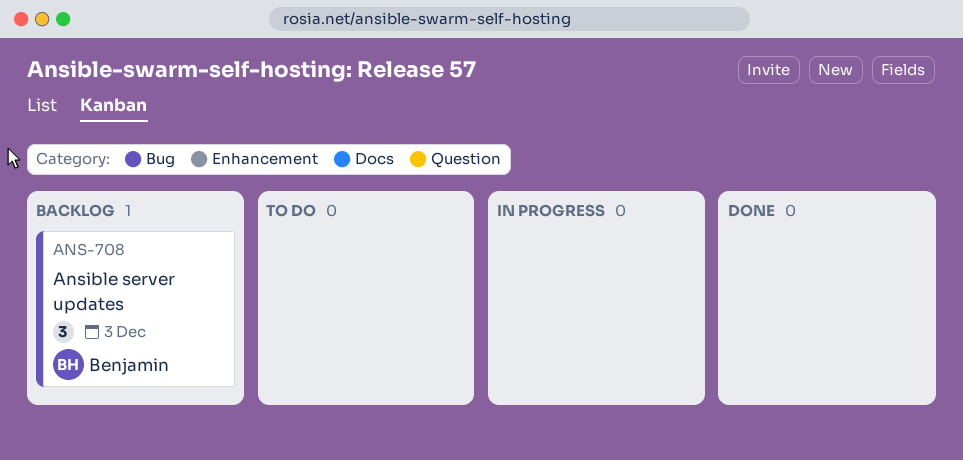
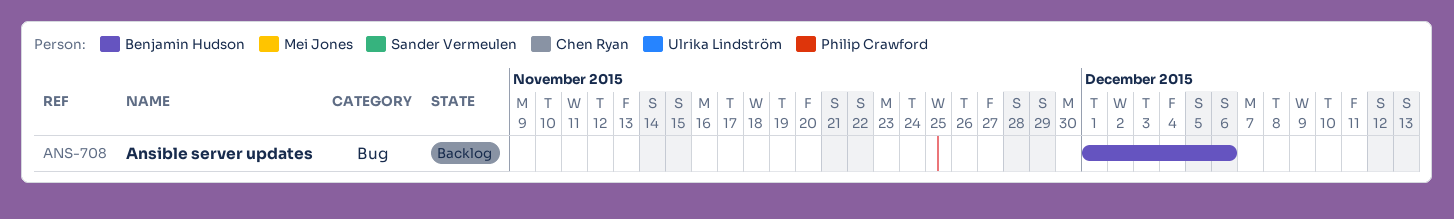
ANS-708, due: Dec 3 -> Dec 6

